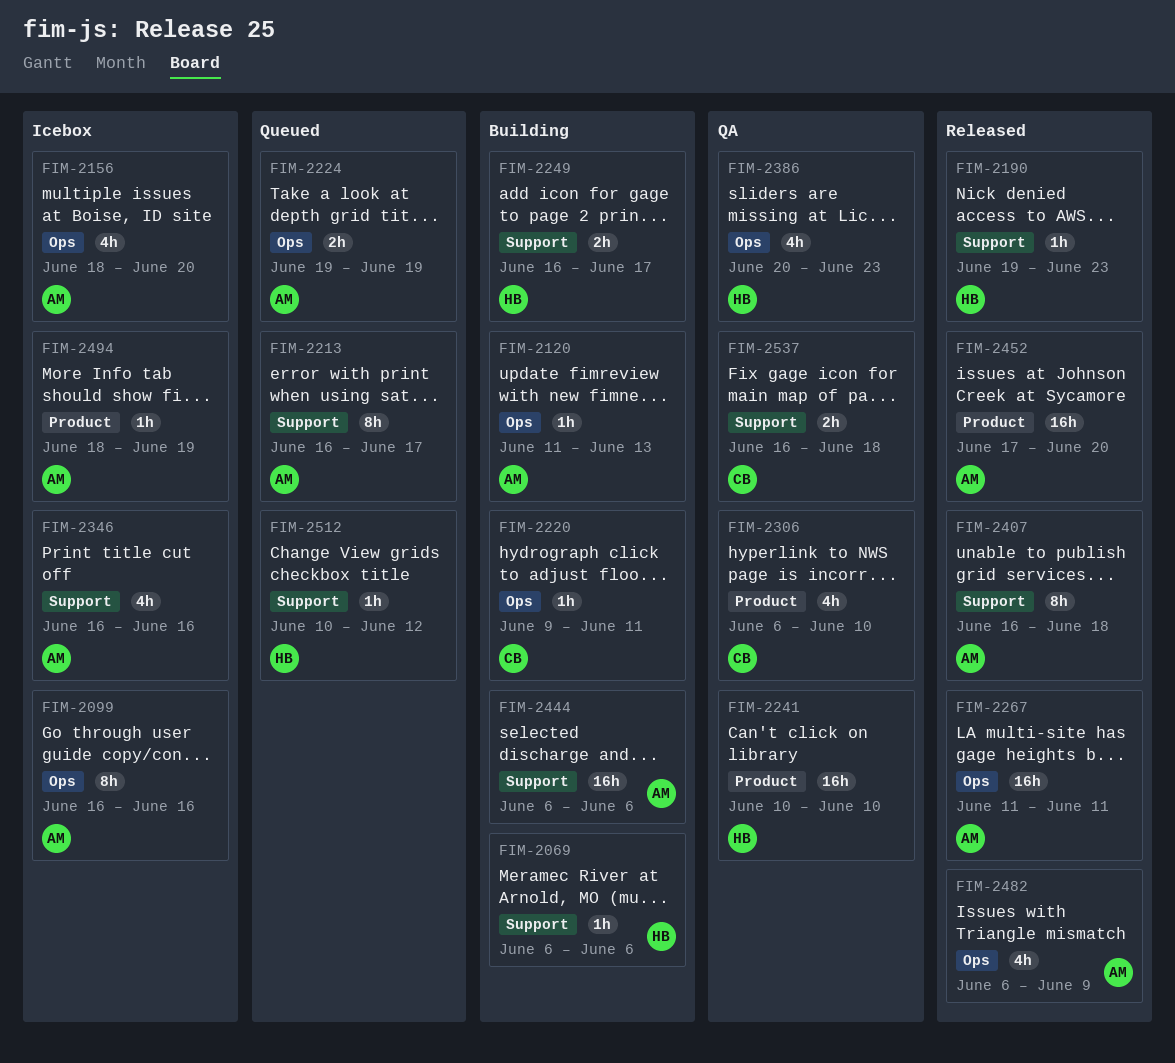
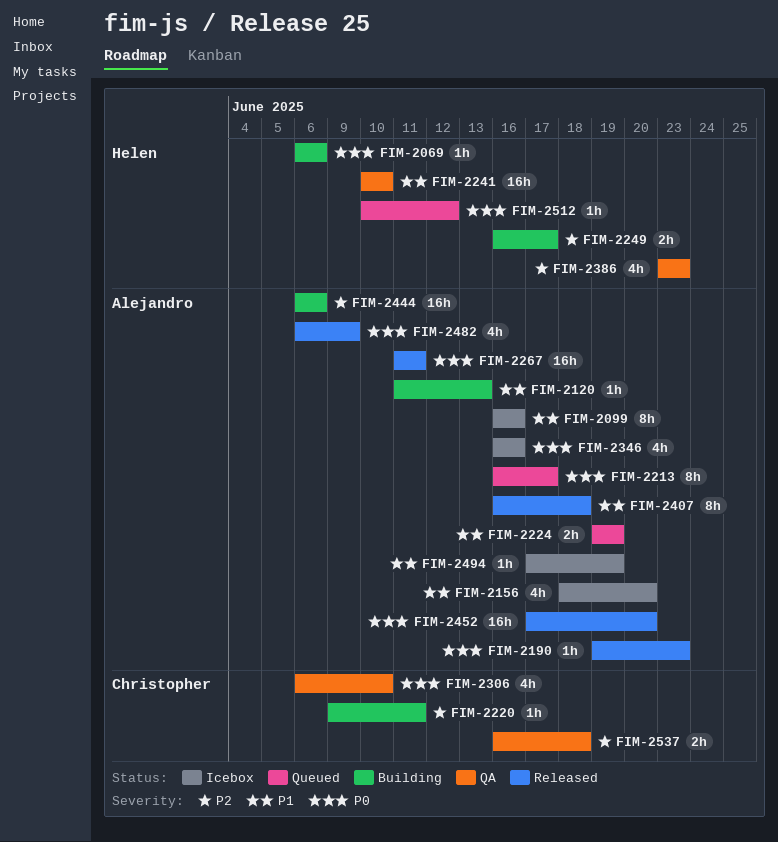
FIM-2190, owner: Helen -> Alejandro
FIM-2386, start: Jun 20 -> Jun 23
FIM-2494, start: Jun 18 -> Jun 17

